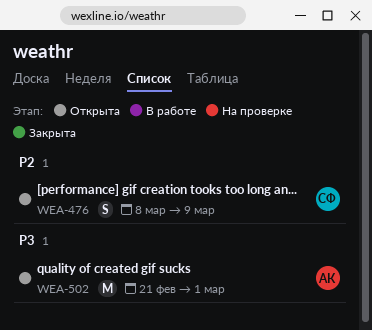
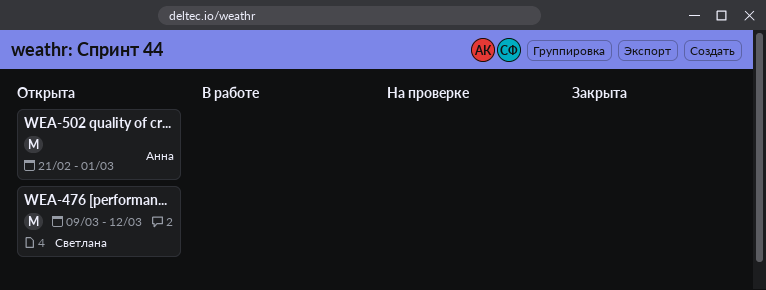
WEA-476, estimate: S -> M
WEA-476, start: Mar 8 -> Mar 9
WEA-476, due: Mar 9 -> Mar 12

